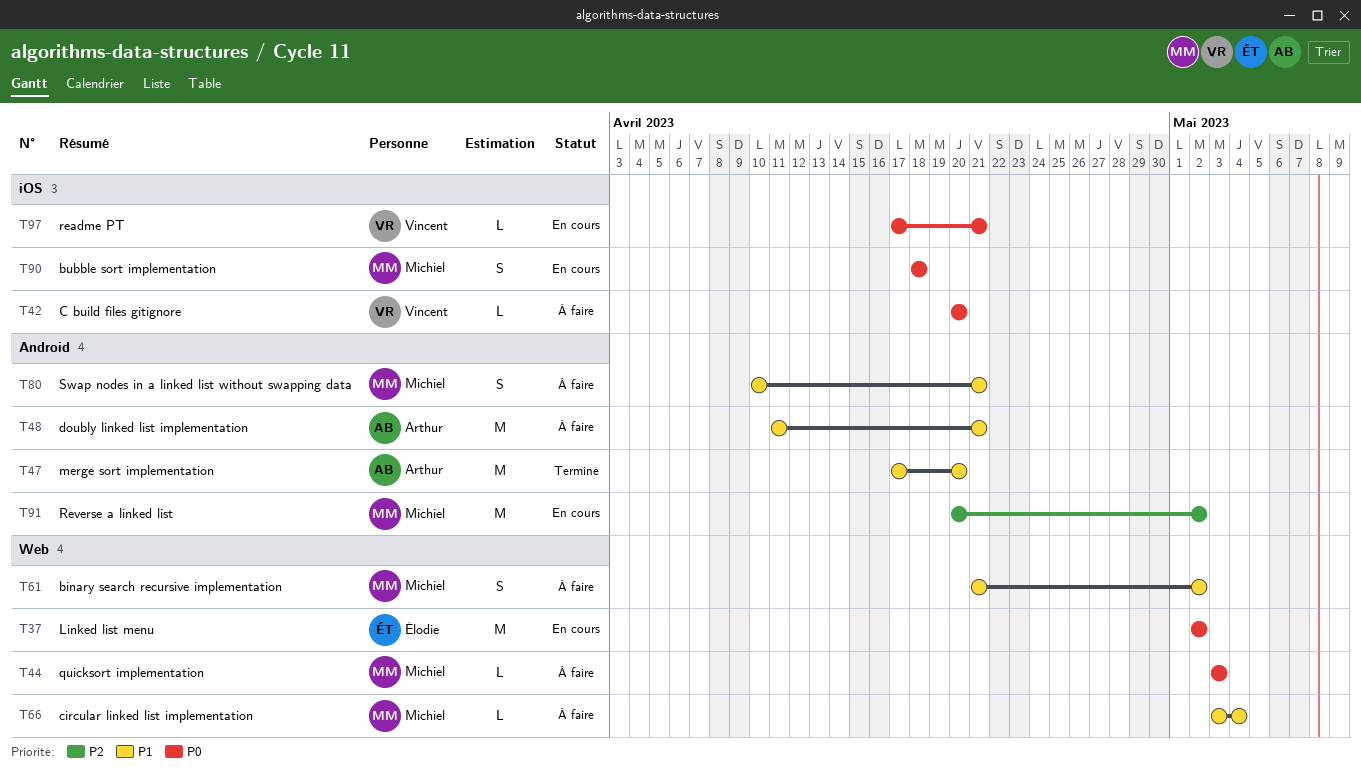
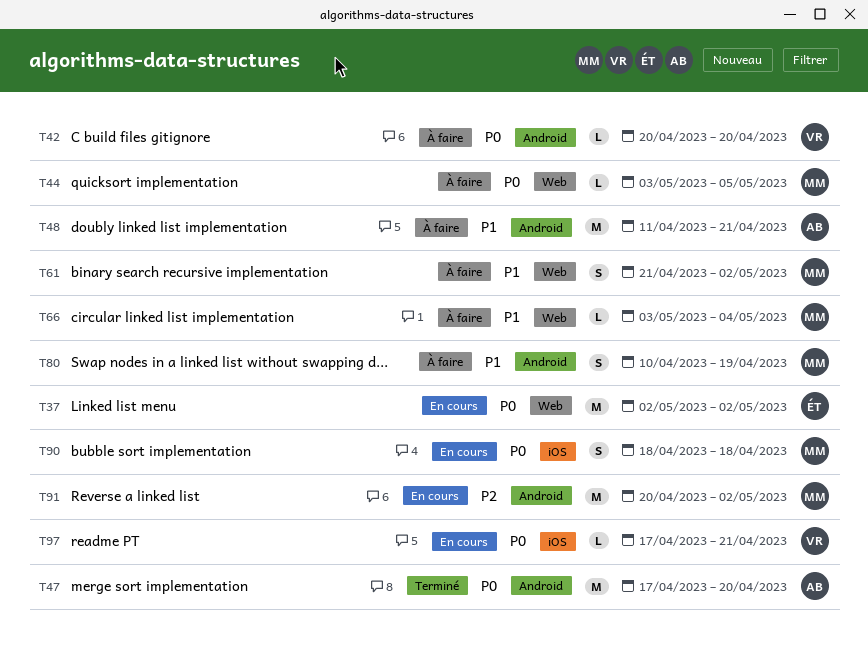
T42, label: iOS -> Android
T44, due: May 3 -> May 5
T47, priority: P1 -> P0
T80, due: Apr 21 -> Apr 19

